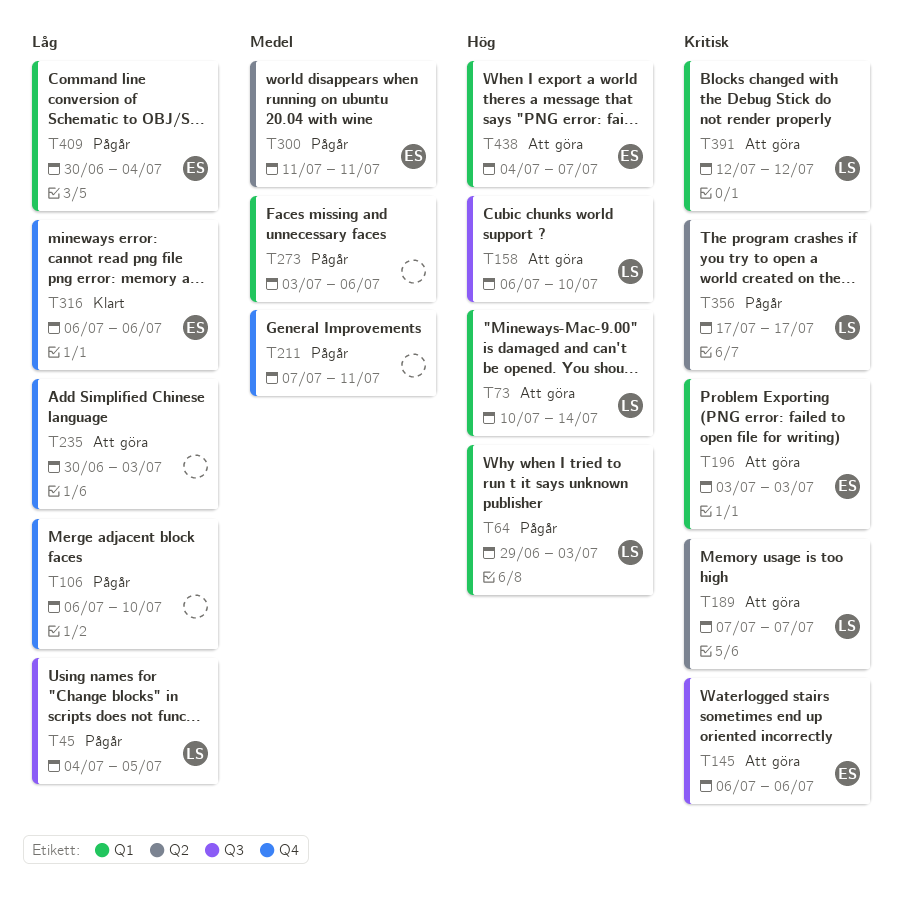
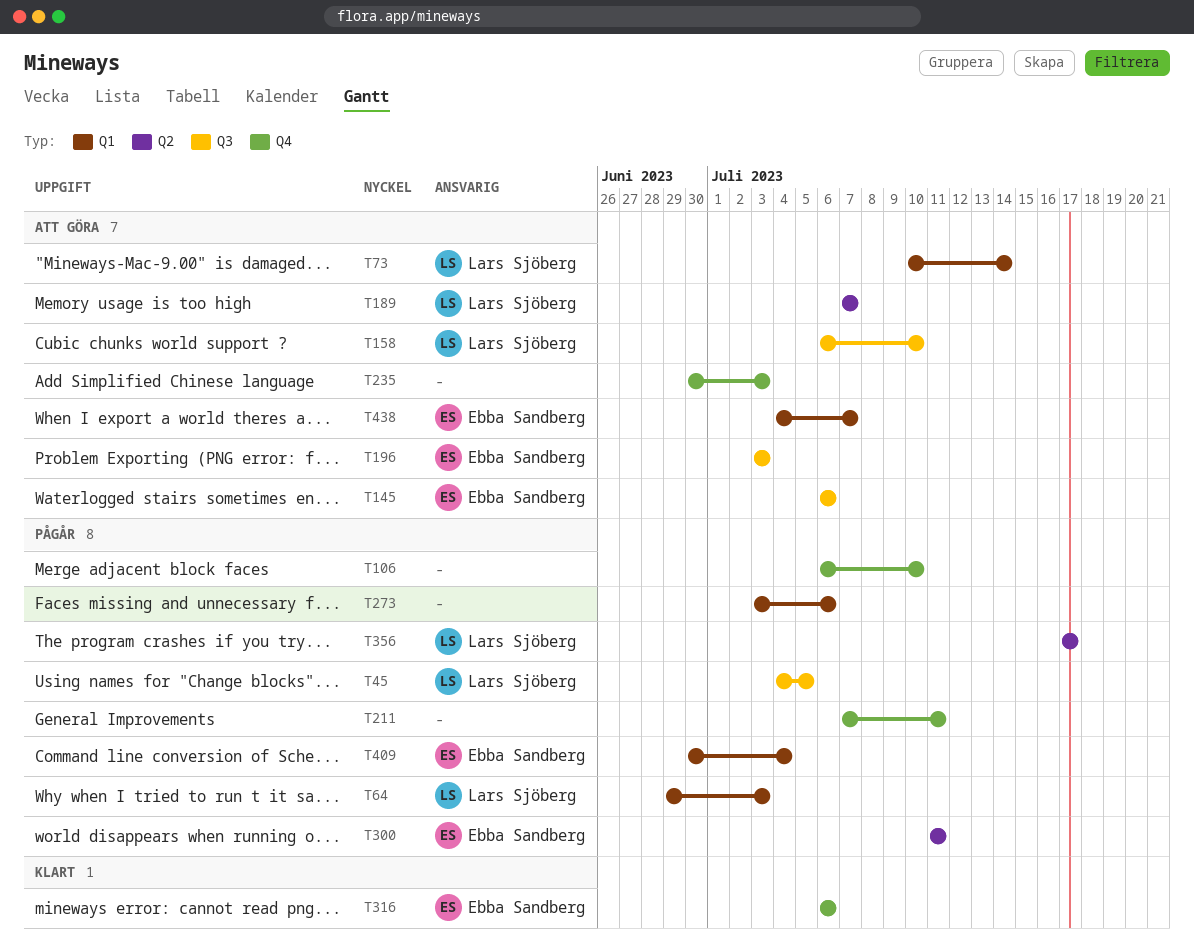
T196, label: Q1 -> Q3
T391: present -> none

